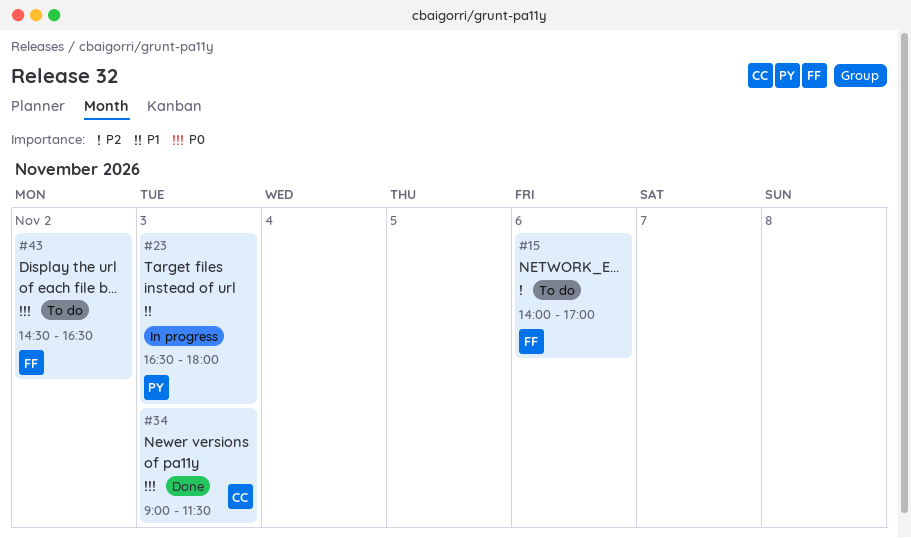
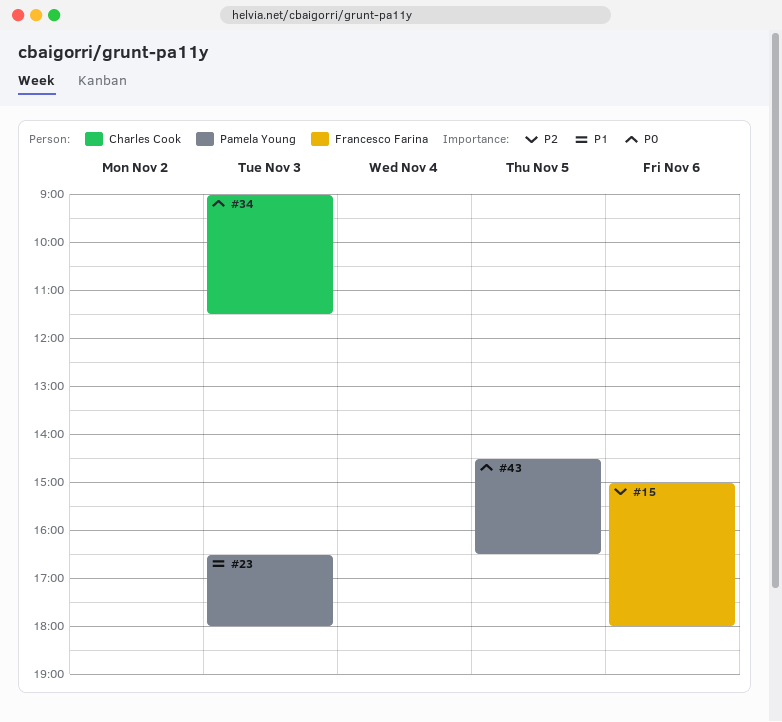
#15, begins: 14:00 -> 15:00
#15, ends: 17:00 -> 18:00
#43, owner: Francesco Farina -> Pamela Young
#43, day: Nov 2 -> Nov 5

